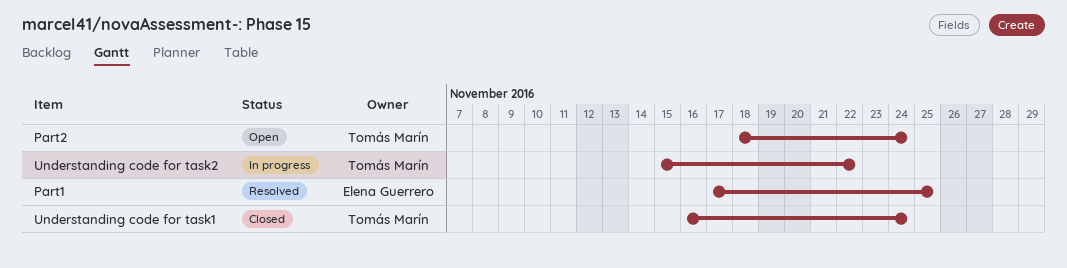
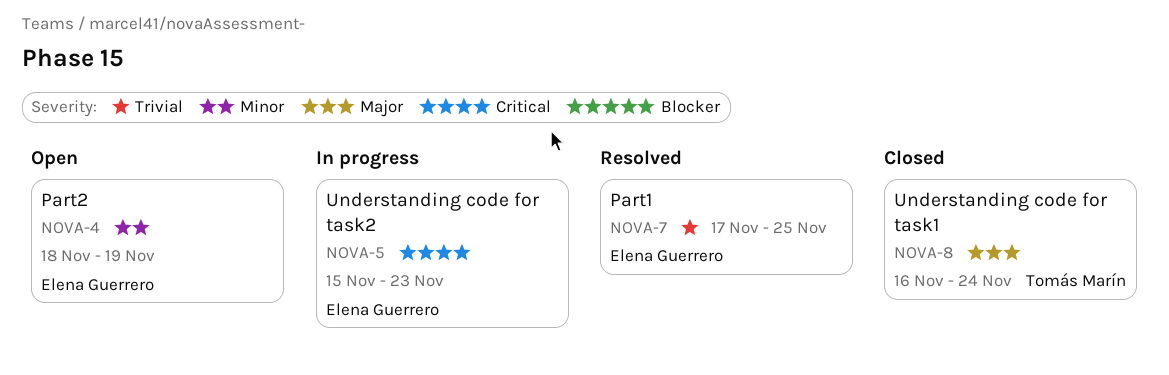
Part2, owner: Tomás Marín -> Elena Guerrero
Part2, due: Nov 24 -> Nov 19
Understanding code for task2, owner: Tomás Marín -> Elena Guerrero
Understanding code for task2, due: Nov 22 -> Nov 23

